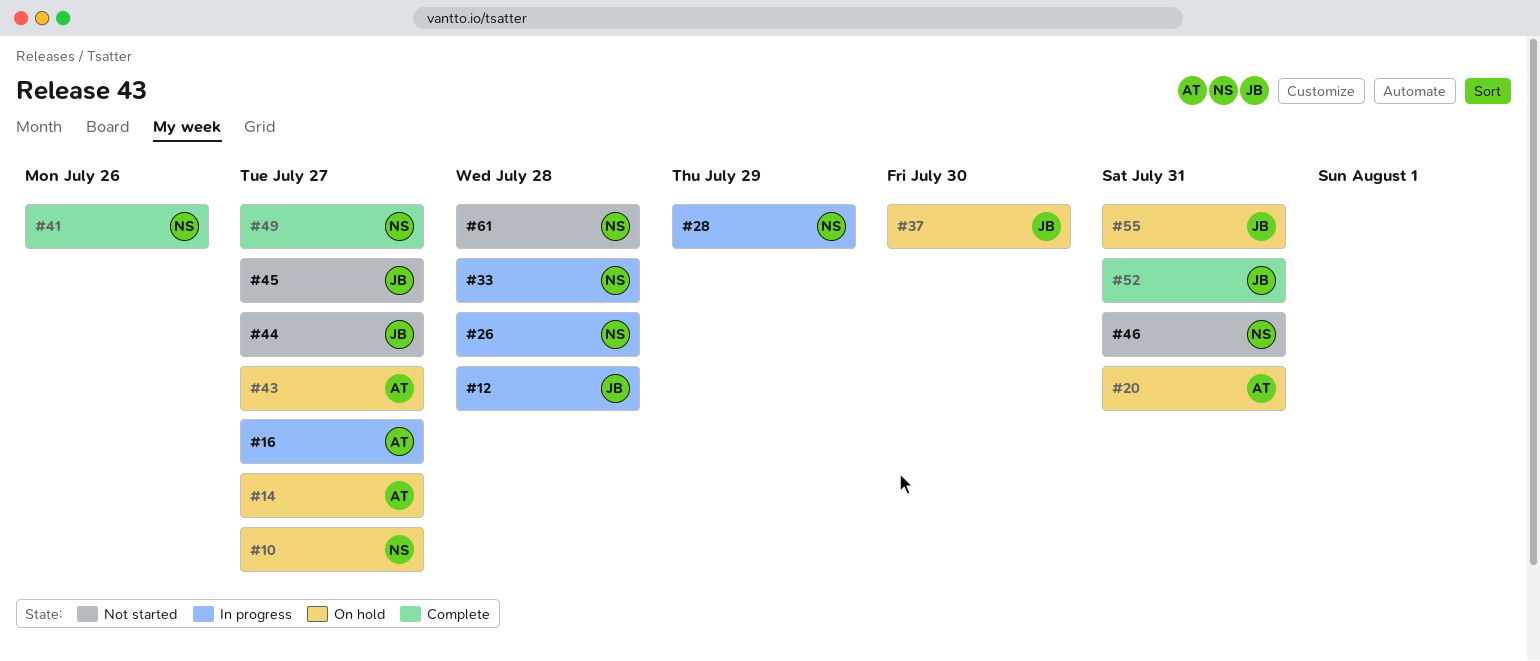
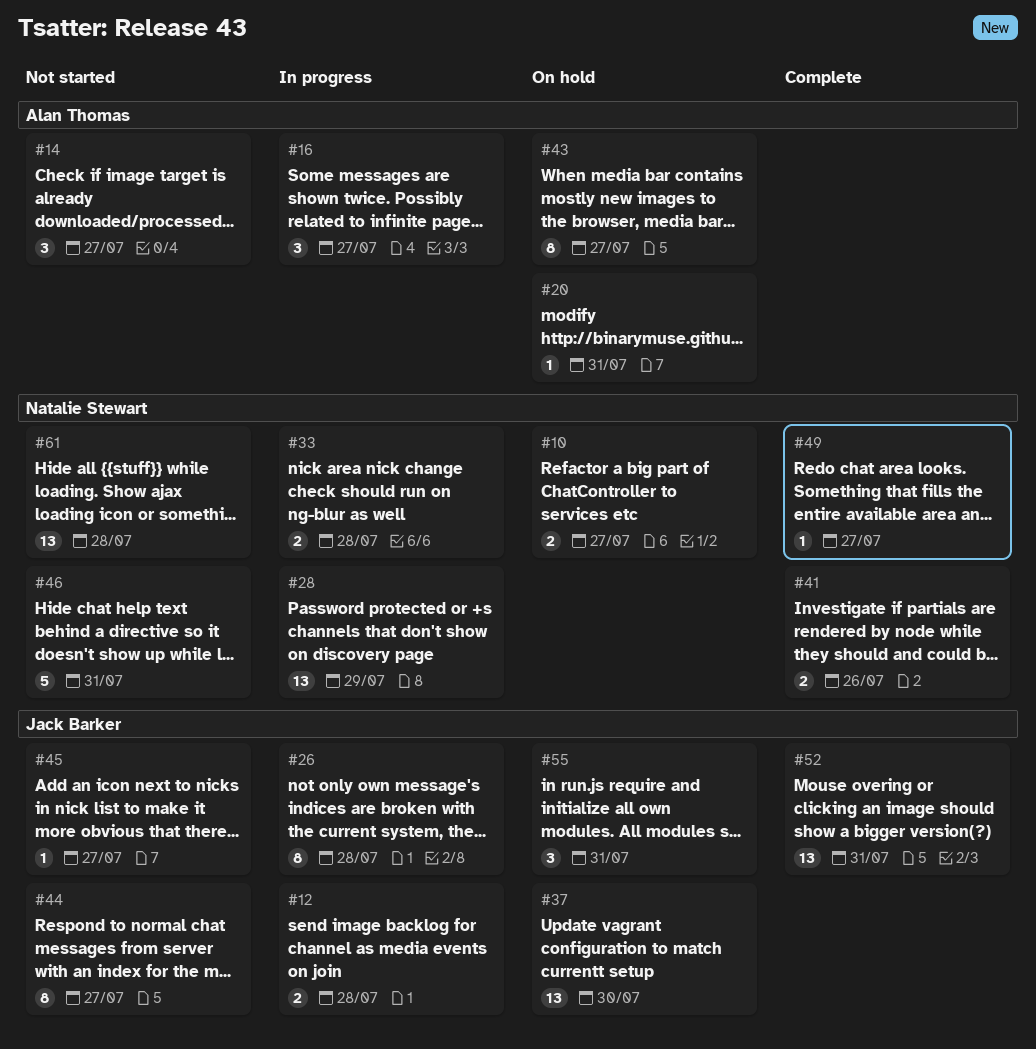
#14, status: On hold -> Not started
#26, owner: Natalie Stewart -> Jack Barker

